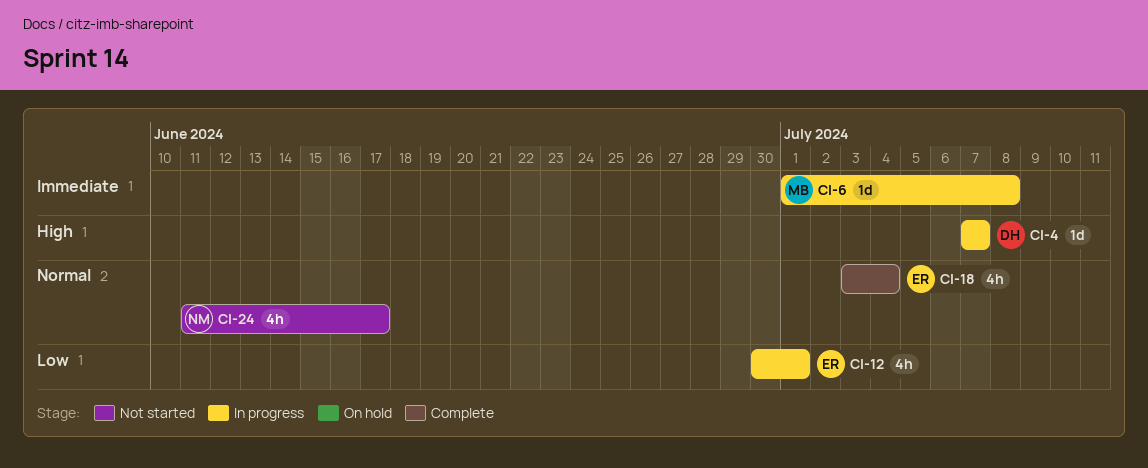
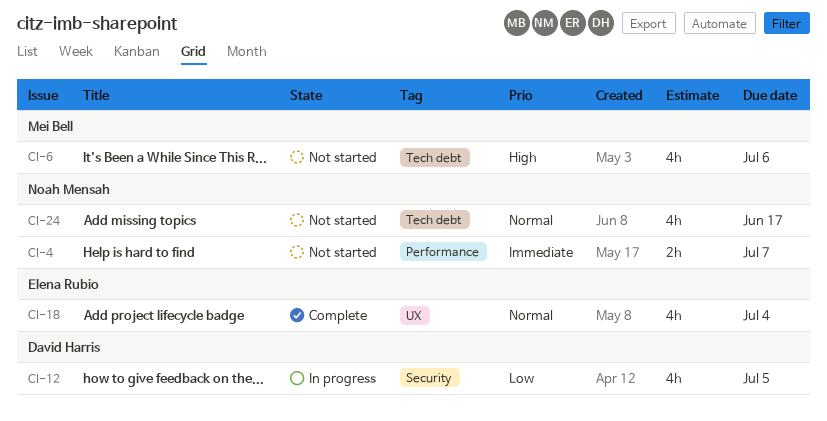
CI-4, status: In progress -> Not started
CI-4, owner: David Harris -> Noah Mensah
CI-4, priority: High -> Immediate
CI-4, estimate: 1d -> 2h
CI-6, status: In progress -> Not started
CI-6, priority: Immediate -> High
CI-6, estimate: 1d -> 4h
CI-6, due: Jul 8 -> Jul 6
CI-12, owner: Elena Rubio -> David Harris
CI-12, due: Jul 1 -> Jul 5

